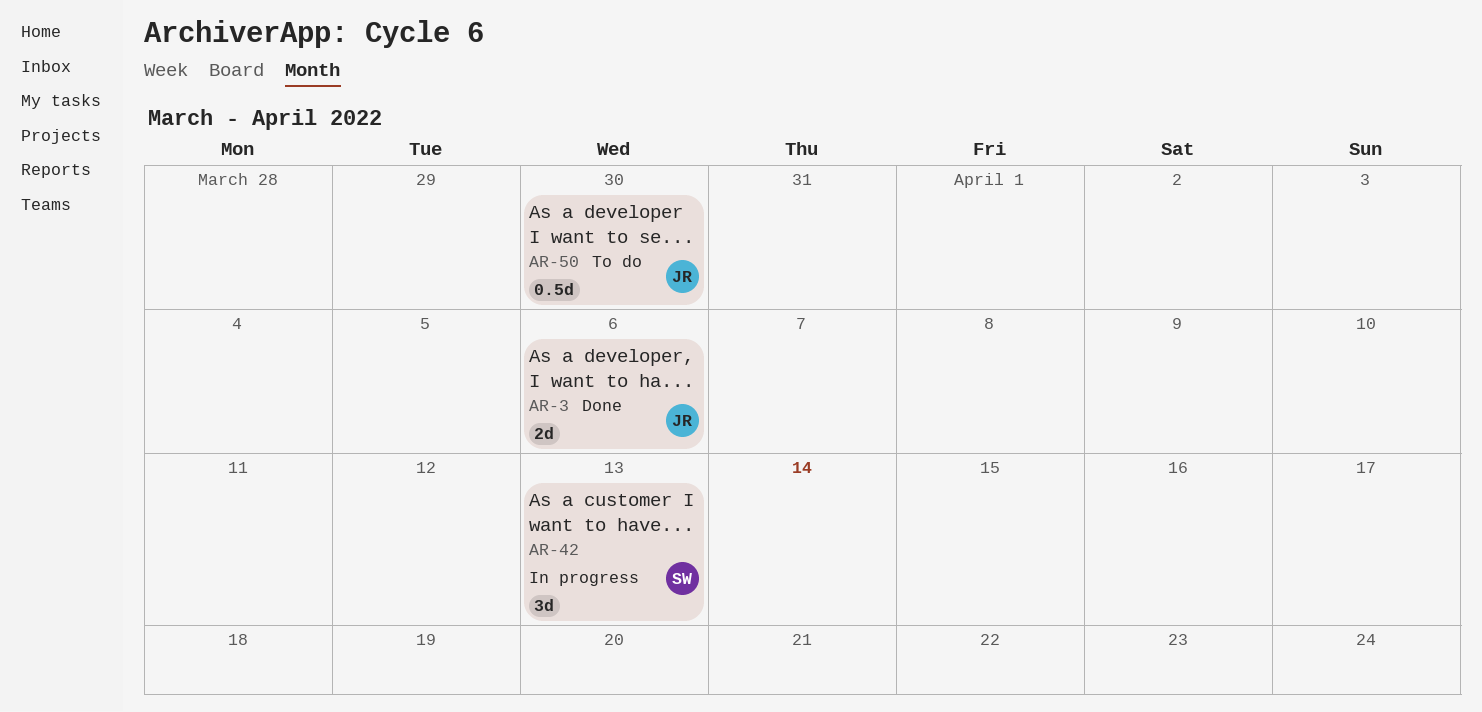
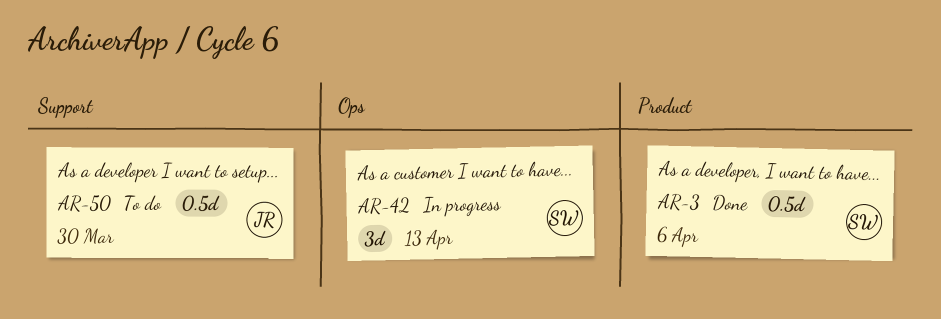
AR-3, owner: JR -> SW
AR-3, estimate: 2d -> 0.5d

